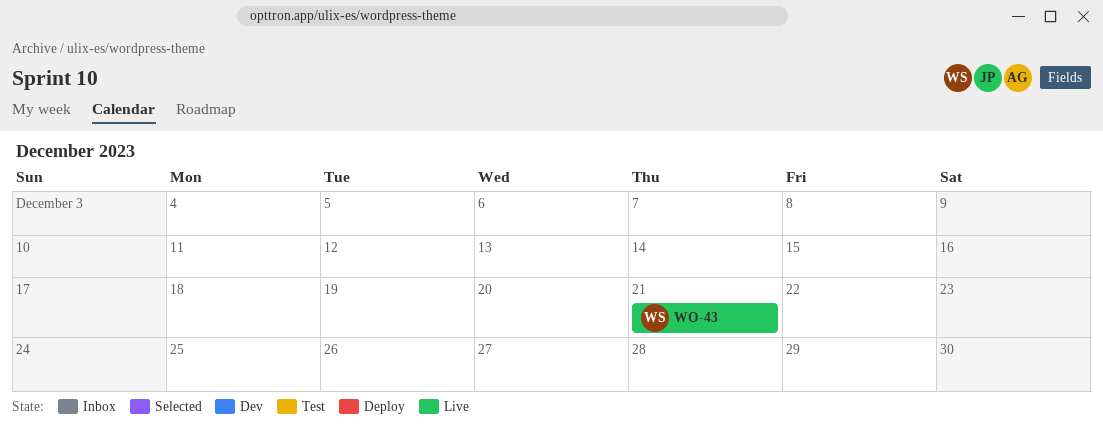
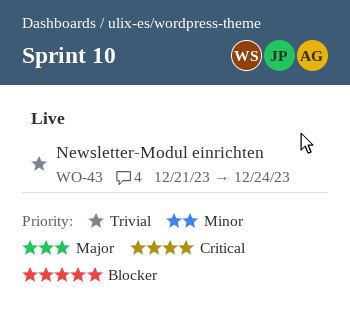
WO-43, due: Dec 21 -> Dec 24

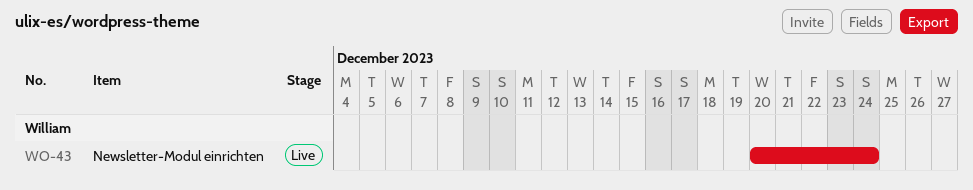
WO-43, start: Dec 21 -> Dec 20

